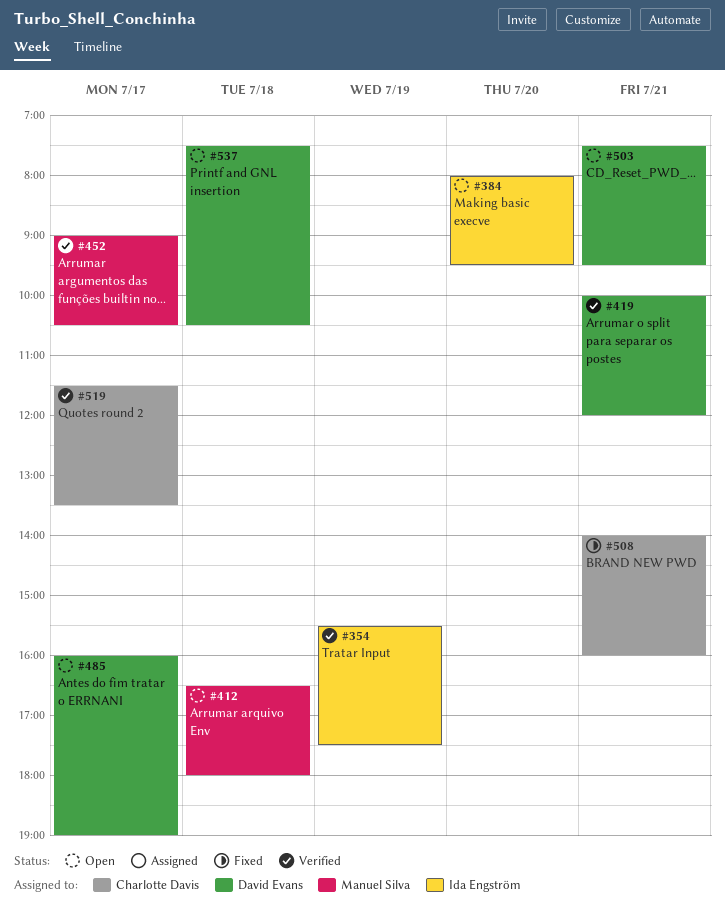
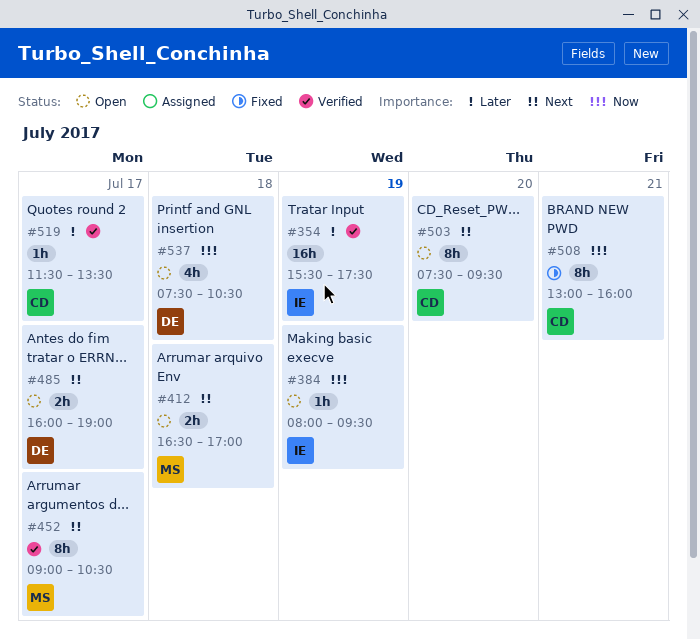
#384, day: Jul 20 -> Jul 19
#412, ends: 18:00 -> 17:00
#419: present -> none
#503, owner: David Evans -> Charlotte Davis
#503, day: Jul 21 -> Jul 20
#508, begins: 14:00 -> 13:00

